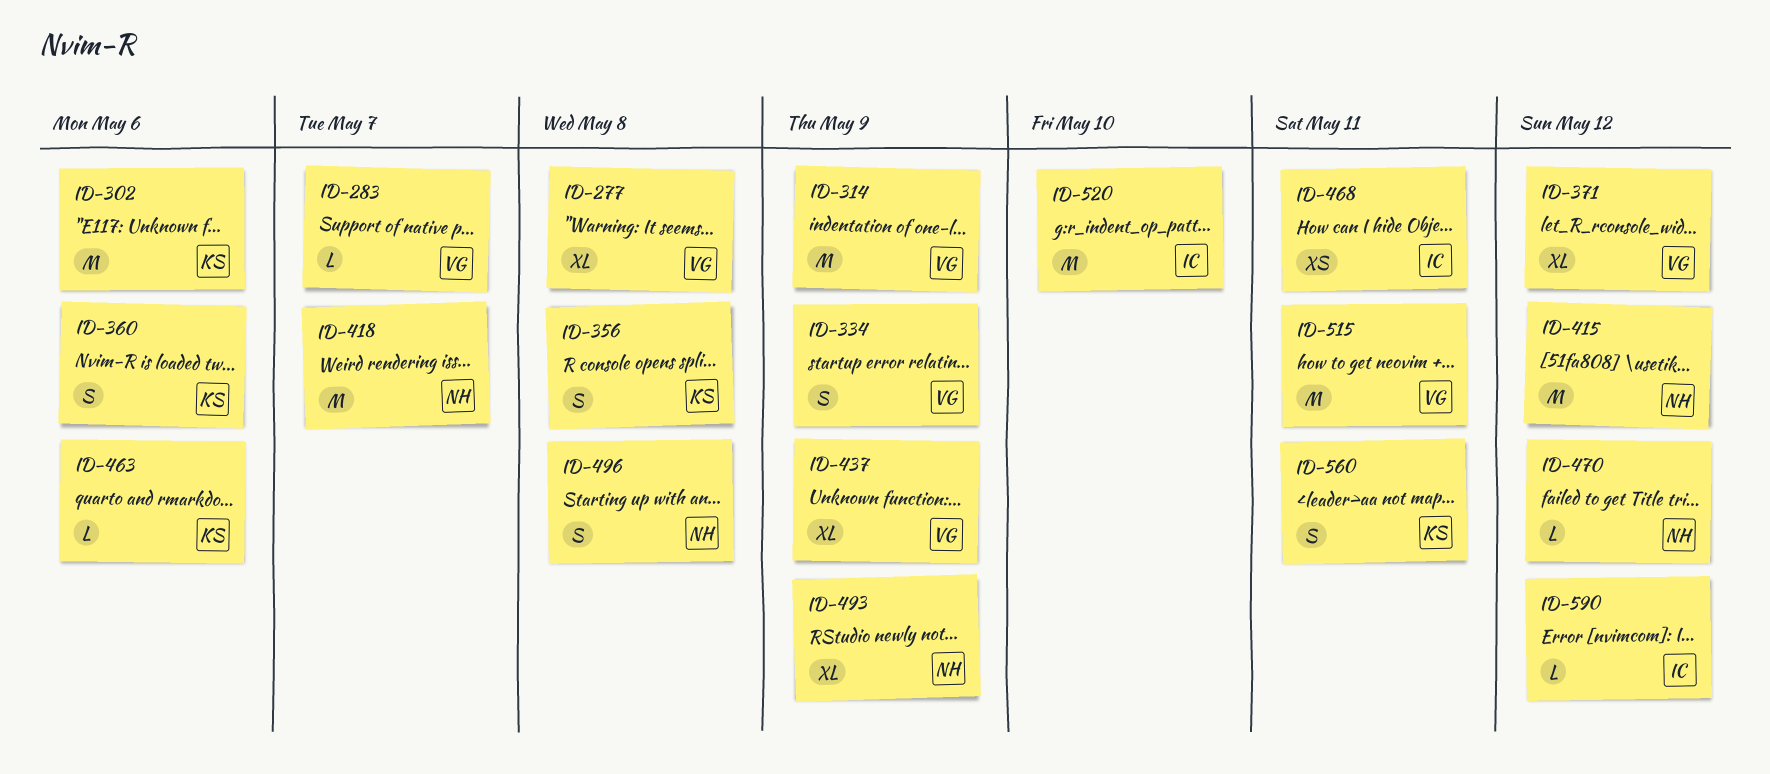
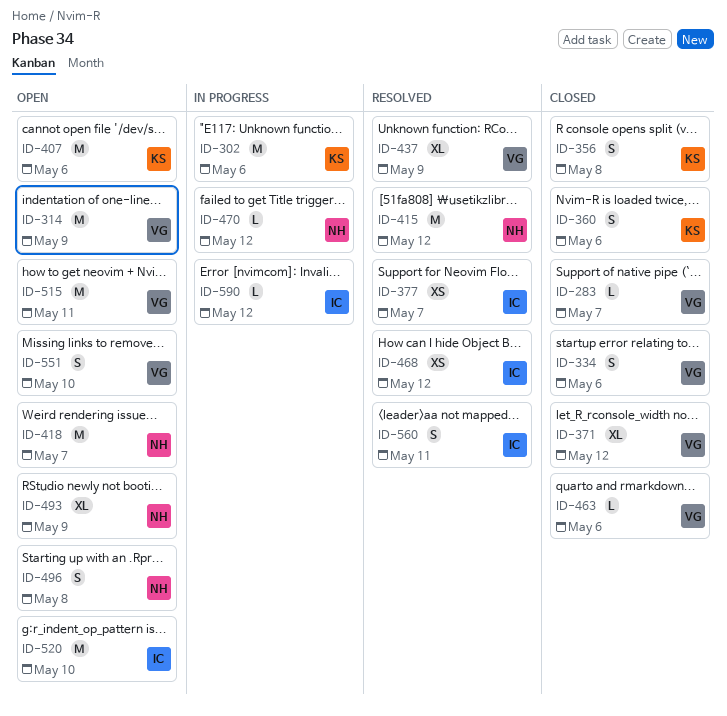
ID-277: present -> none
ID-334, due: May 9 -> May 6
ID-377: none -> present
ID-407: none -> present
ID-463, owner: KS -> VG
ID-468, due: May 11 -> May 12
ID-551: none -> present
ID-560, owner: KS -> IC

